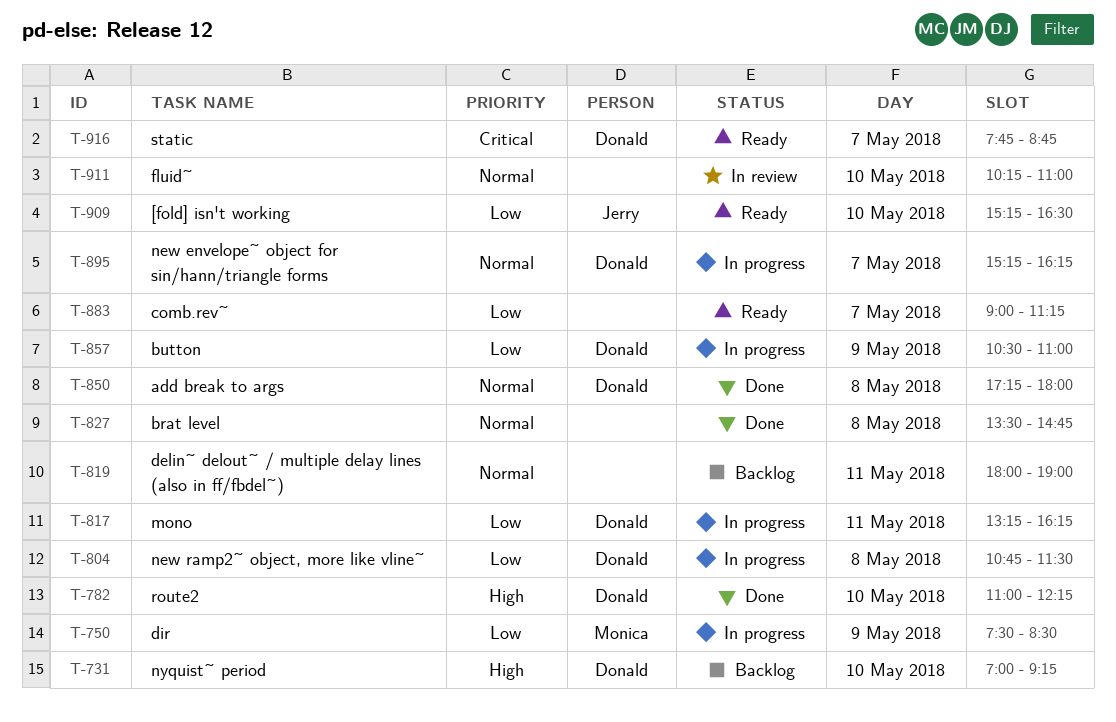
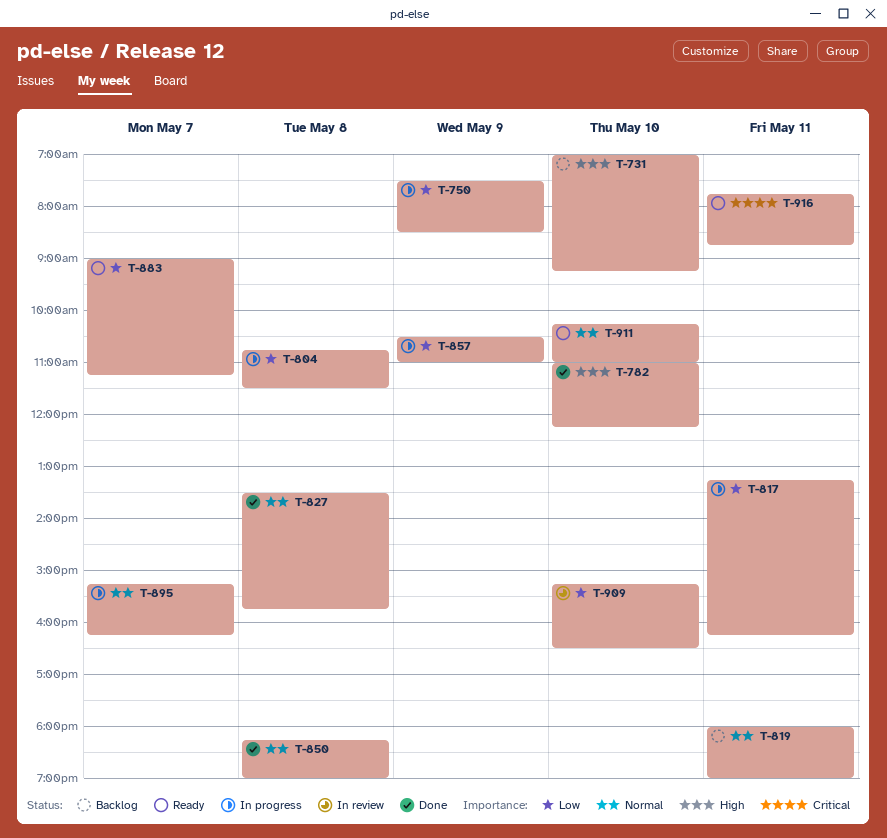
T-827, ends: 14:45 -> 15:45
T-850, begins: 17:15 -> 18:15
T-850, ends: 18:00 -> 19:00
T-909, status: Ready -> In review
T-911, status: In review -> Ready
T-916, day: May 7 -> May 11

